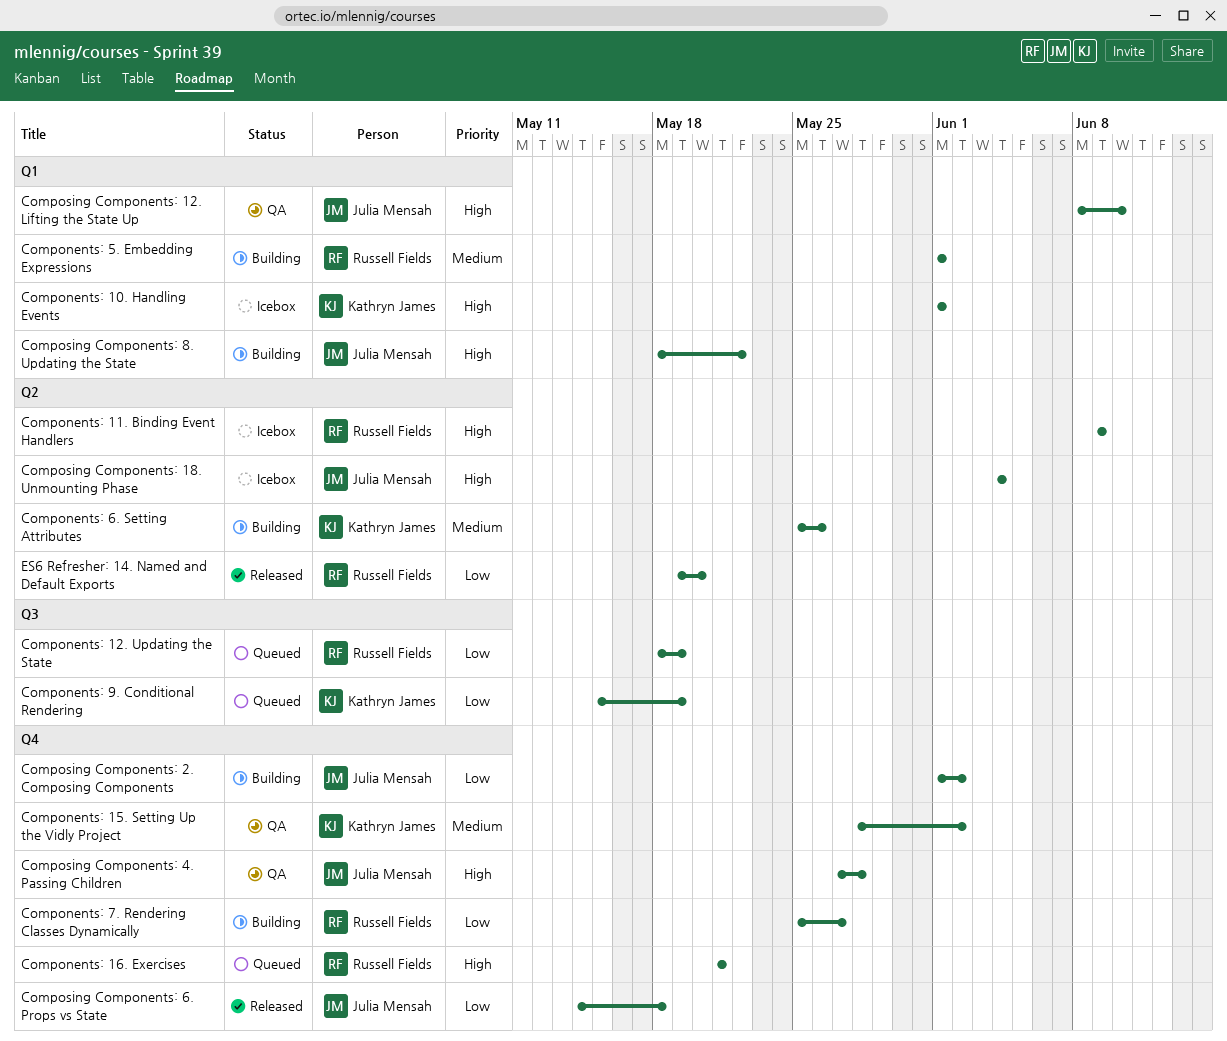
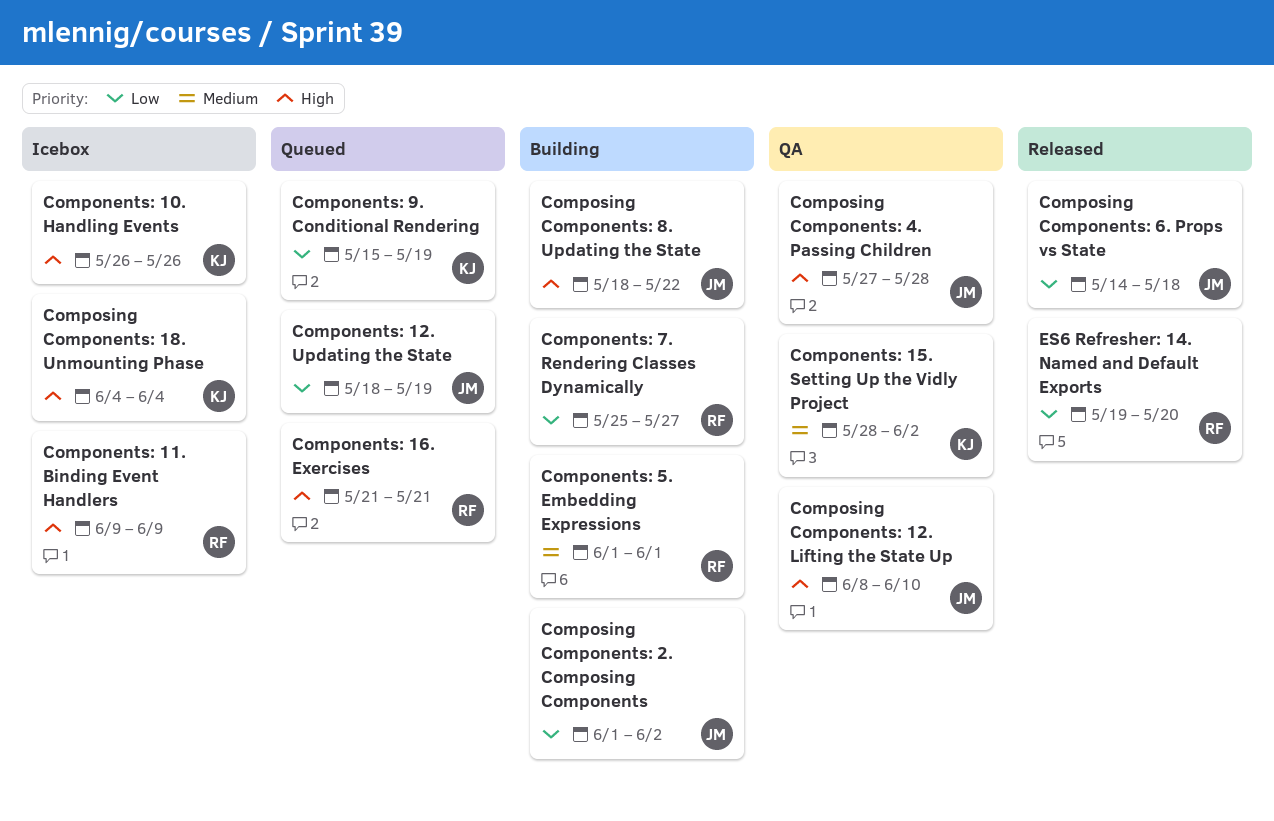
Components: 10. Handling Events, start: Jun 1 -> May 26
Components: 10. Handling Events, due: Jun 1 -> May 26
Components: 12. Updating the State, owner: Russell Fields -> Julia Mensah
Components: 6. Setting Attributes: present -> none
Composing Components: 18. Unmounting Phase, owner: Julia Mensah -> Kathryn James

